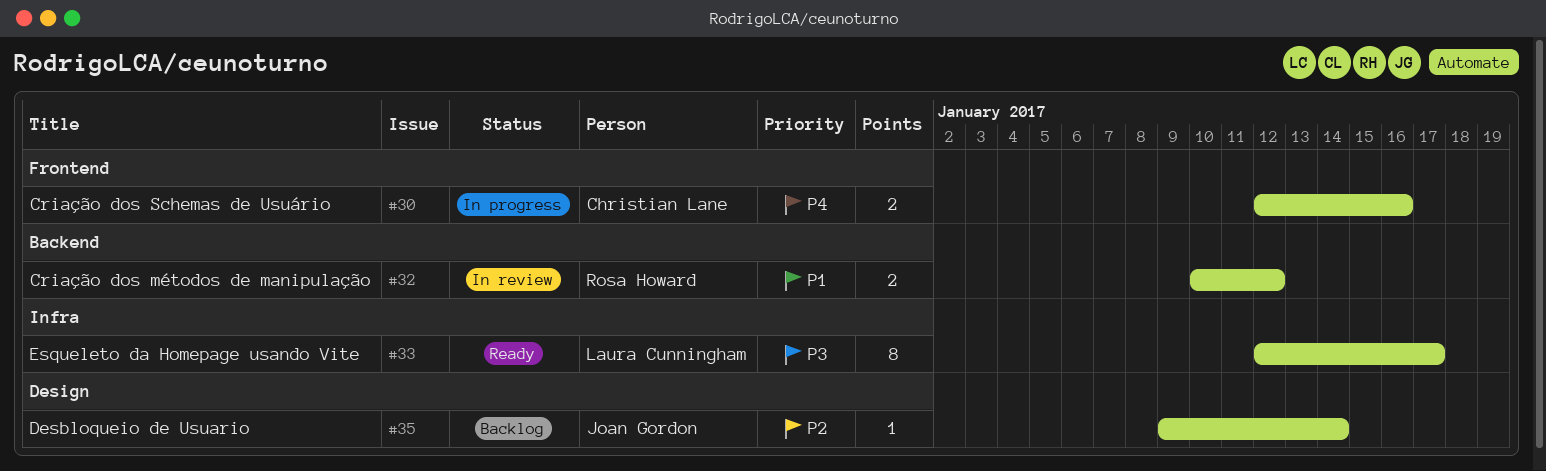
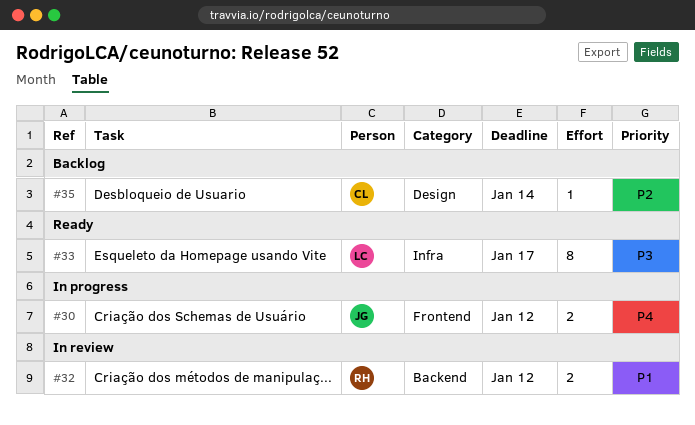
#30, owner: Christian Lane -> Joan Gordon
#30, due: Jan 16 -> Jan 12
#35, owner: Joan Gordon -> Christian Lane

